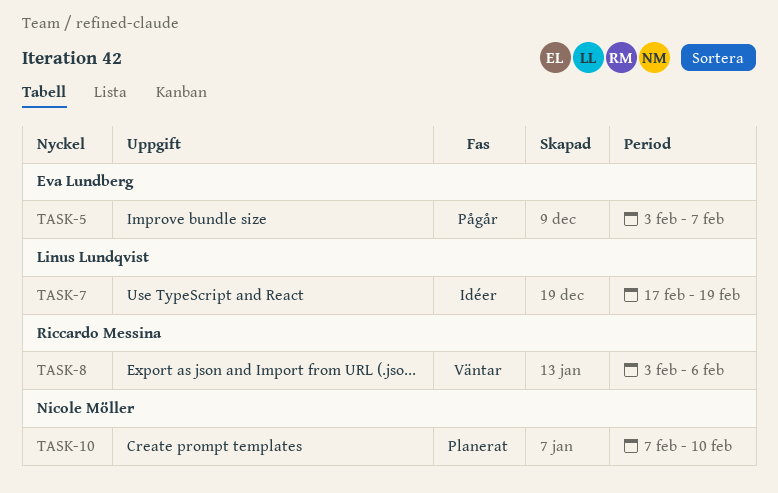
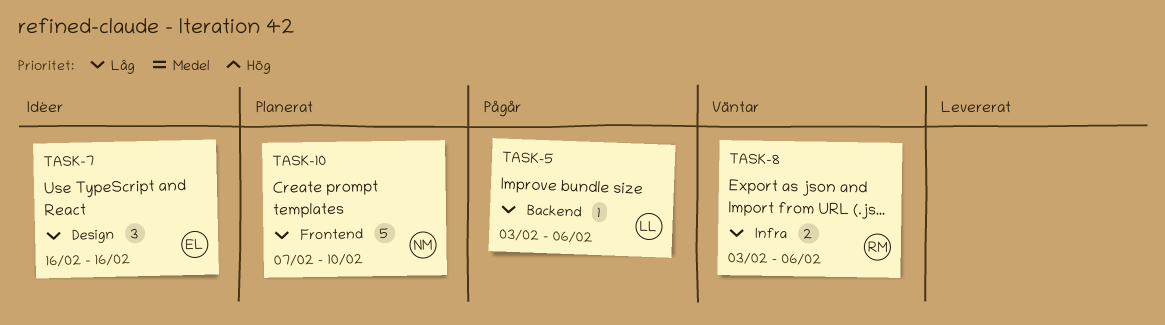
TASK-5, owner: Eva Lundberg -> Linus Lundqvist
TASK-5, due: Feb 7 -> Feb 6
TASK-7, owner: Linus Lundqvist -> Eva Lundberg
TASK-7, start: Feb 17 -> Feb 16
TASK-7, due: Feb 19 -> Feb 16

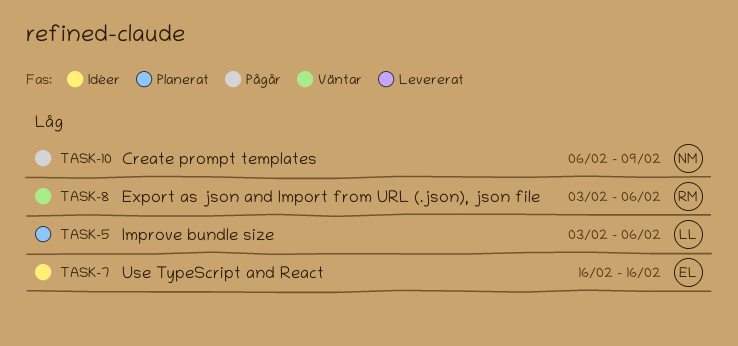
TASK-5, status: Pågår -> Planerat
TASK-10, status: Planerat -> Pågår
TASK-10, start: Feb 7 -> Feb 6
TASK-10, due: Feb 10 -> Feb 9

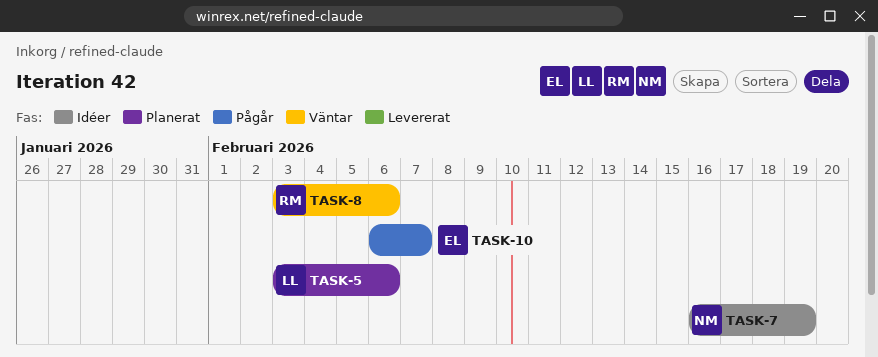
TASK-7, owner: EL -> NM
TASK-7, due: Feb 16 -> Feb 19
TASK-10, owner: NM -> EL
TASK-10, due: Feb 9 -> Feb 7

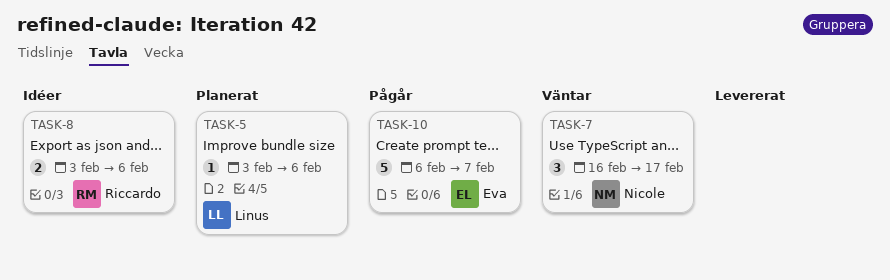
TASK-7, status: Idéer -> Väntar
TASK-7, due: Feb 19 -> Feb 17
TASK-8, status: Väntar -> Idéer

